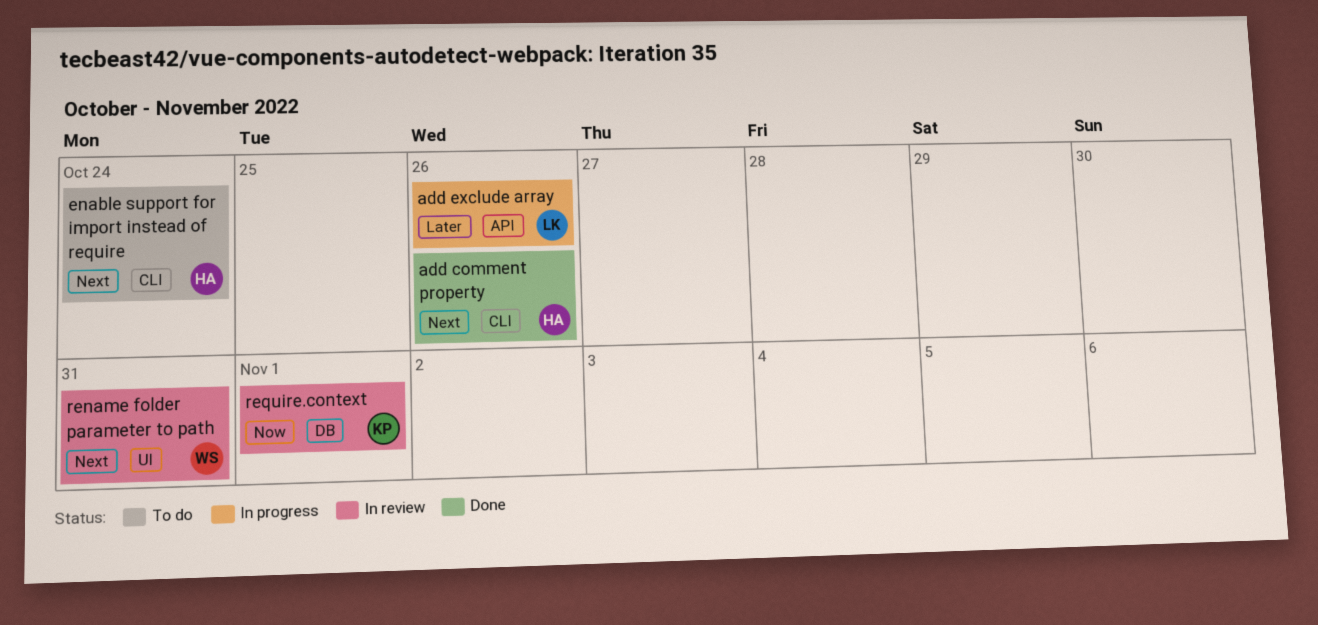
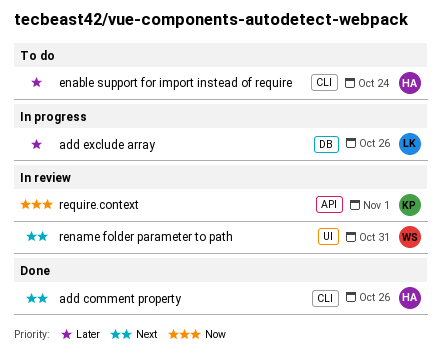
add exclude array, label: API -> DB
enable support for import instead of require, priority: Next -> Later
require.context, label: DB -> API

